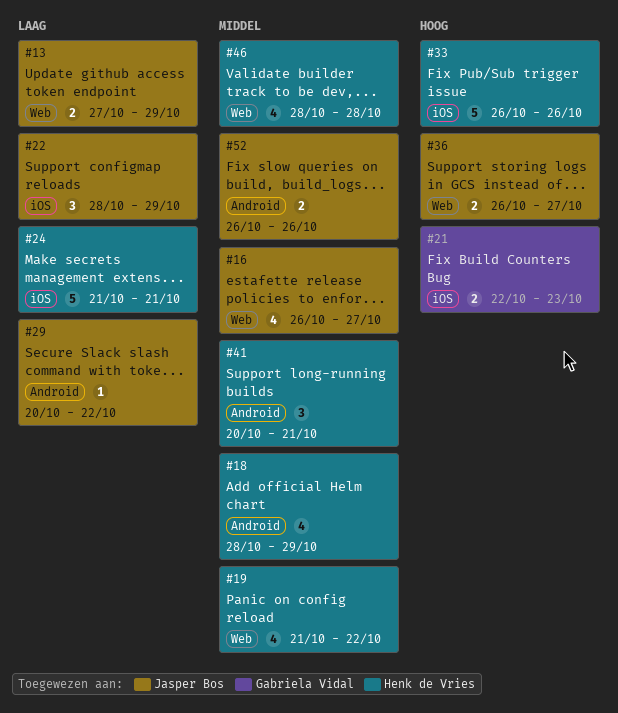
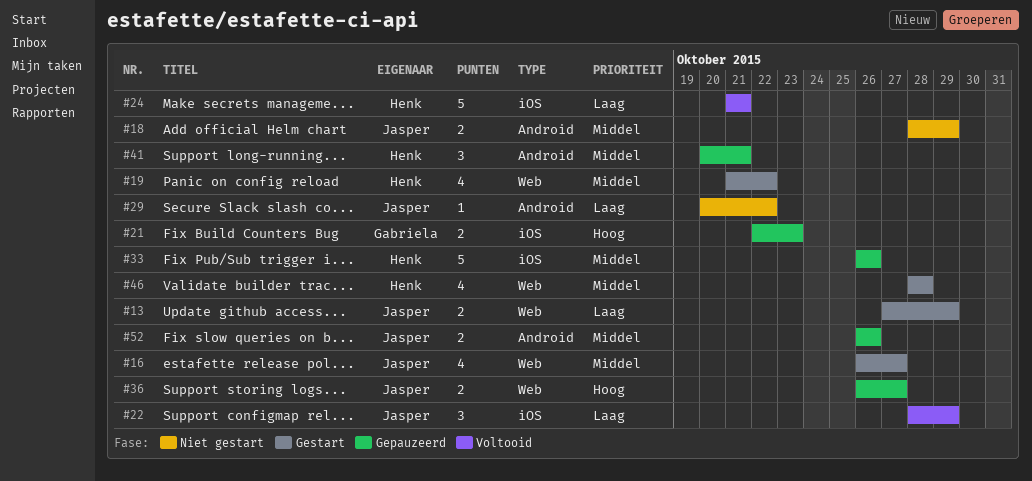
#18, owner: Henk de Vries -> Jasper Bos
#18, estimate: 4 -> 2
#33, priority: Hoog -> Middel

